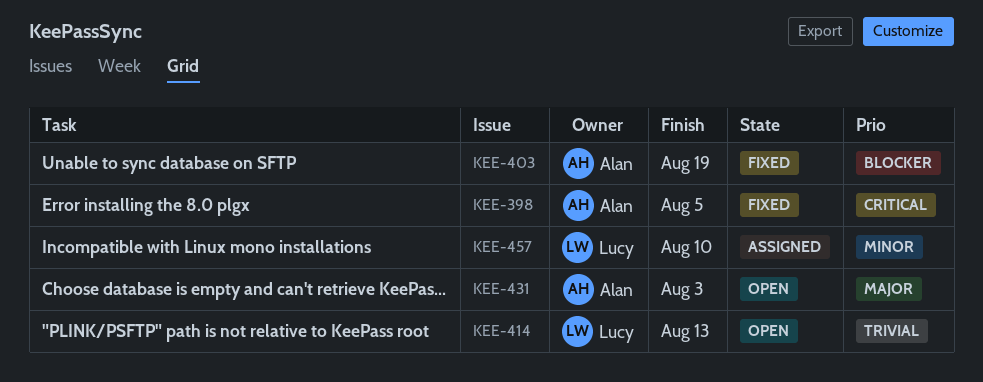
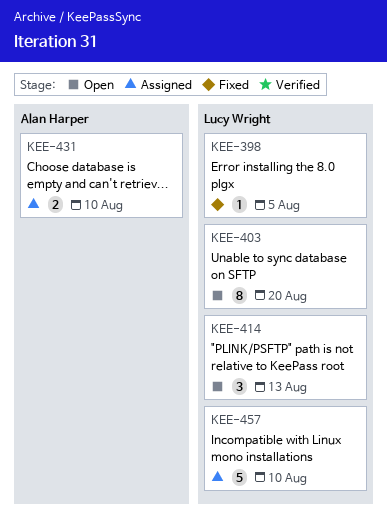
KEE-398, owner: Alan Harper -> Lucy Wright
KEE-403, status: Fixed -> Open
KEE-403, owner: Alan Harper -> Lucy Wright
KEE-403, due: Aug 19 -> Aug 20
KEE-431, status: Open -> Assigned
KEE-431, due: Aug 3 -> Aug 10

